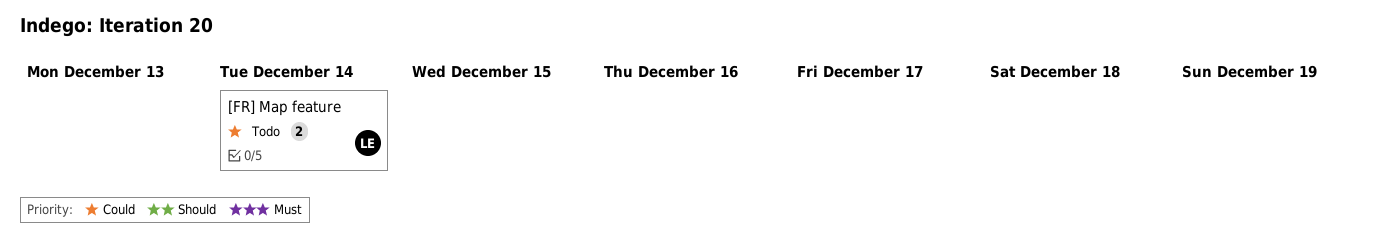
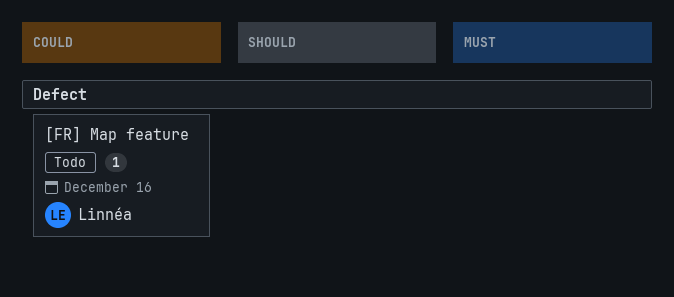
[FR] Map feature, estimate: 2 -> 1
[FR] Map feature, due: Dec 14 -> Dec 16

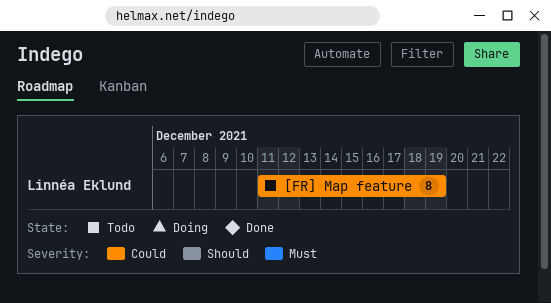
[FR] Map feature, estimate: 1 -> 8
[FR] Map feature, due: Dec 16 -> Dec 19

